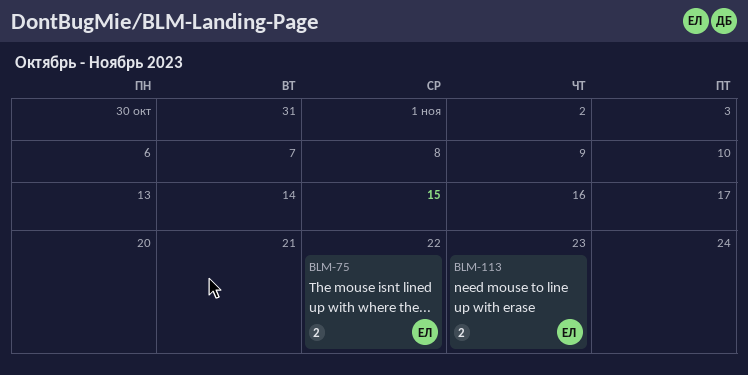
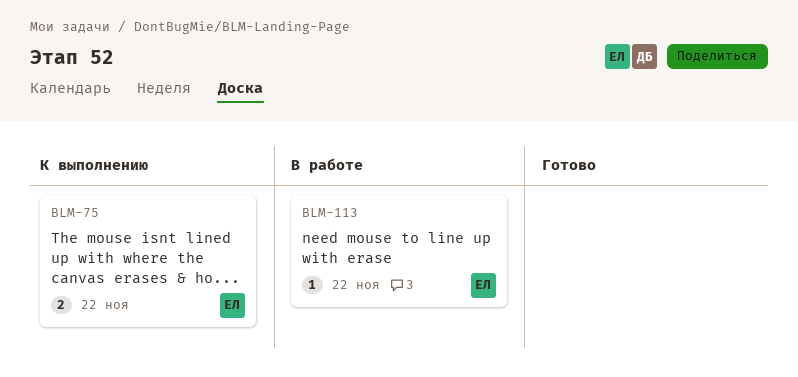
BLM-113, estimate: 2 -> 1
BLM-113, due: Nov 23 -> Nov 22

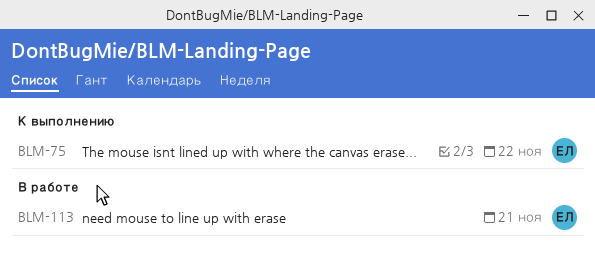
BLM-113, due: Nov 22 -> Nov 21

